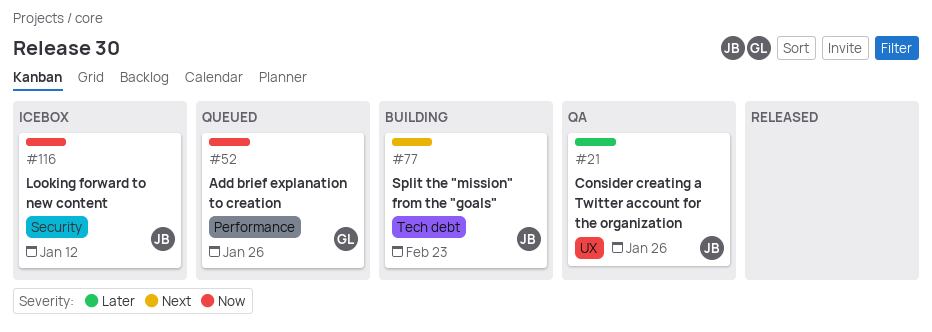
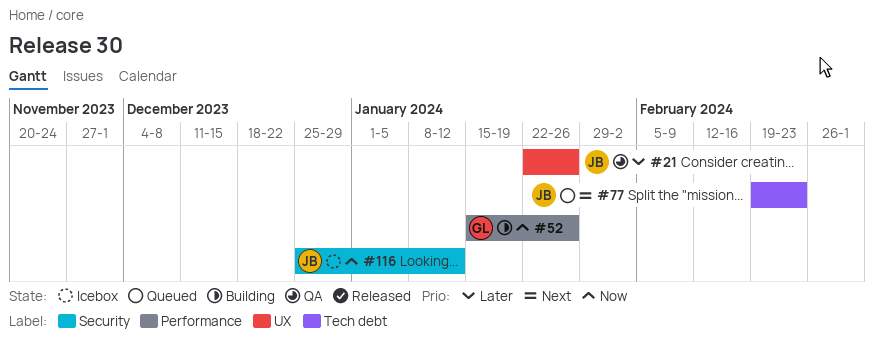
#52, status: Queued -> Building
#77, status: Building -> Queued

